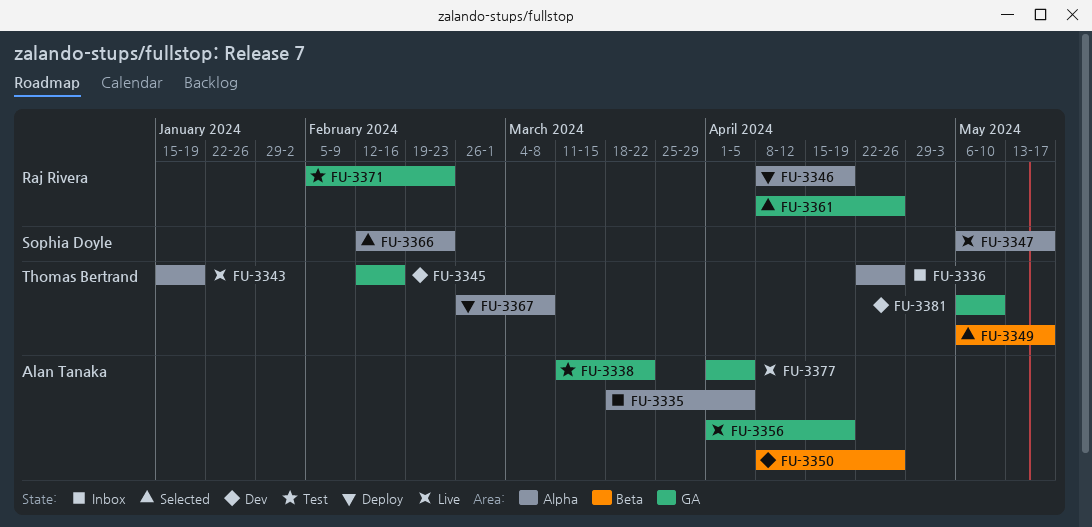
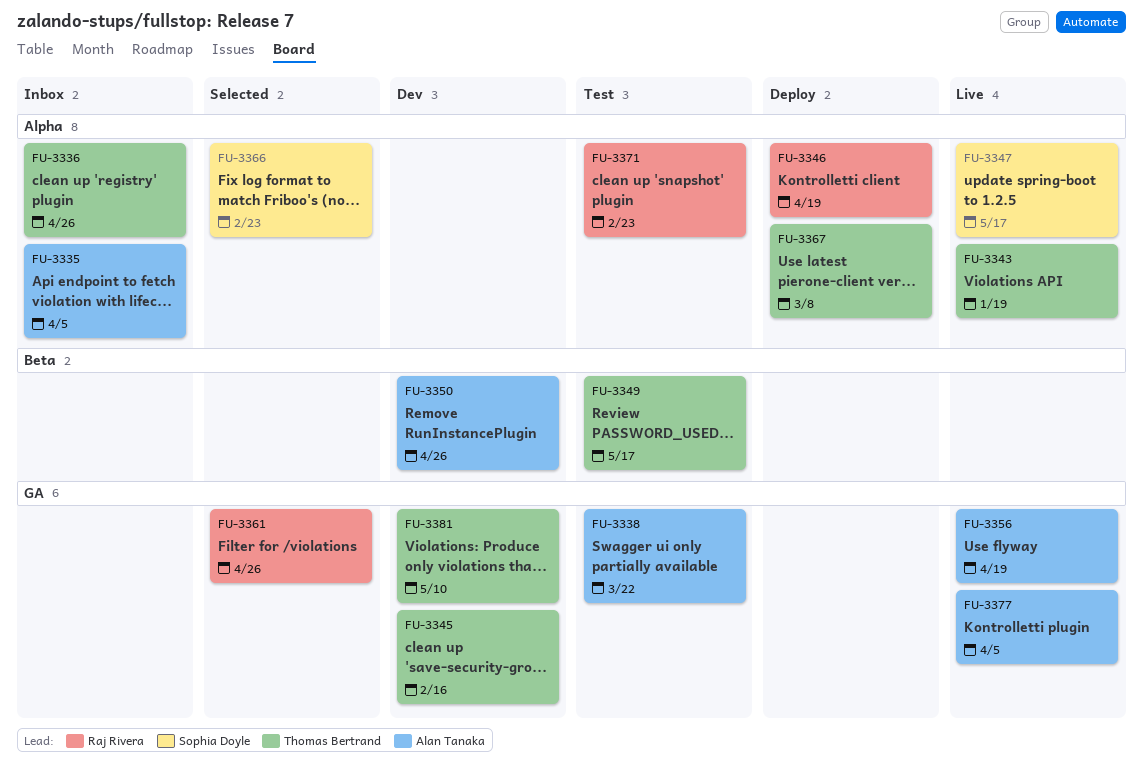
FU-3349, status: Selected -> Test
FU-3371, label: GA -> Alpha

